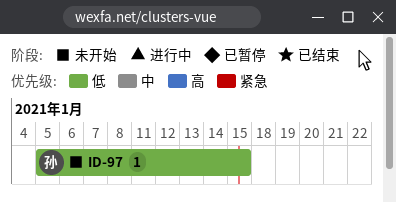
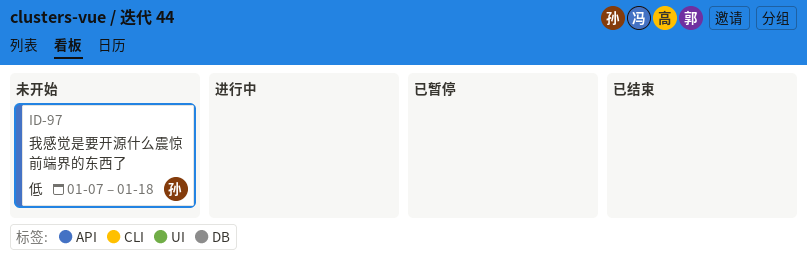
ID-97, start: Jan 5 -> Jan 7
ID-97, due: Jan 15 -> Jan 18

